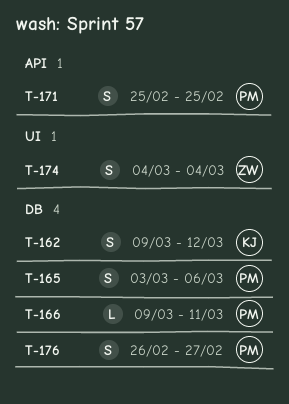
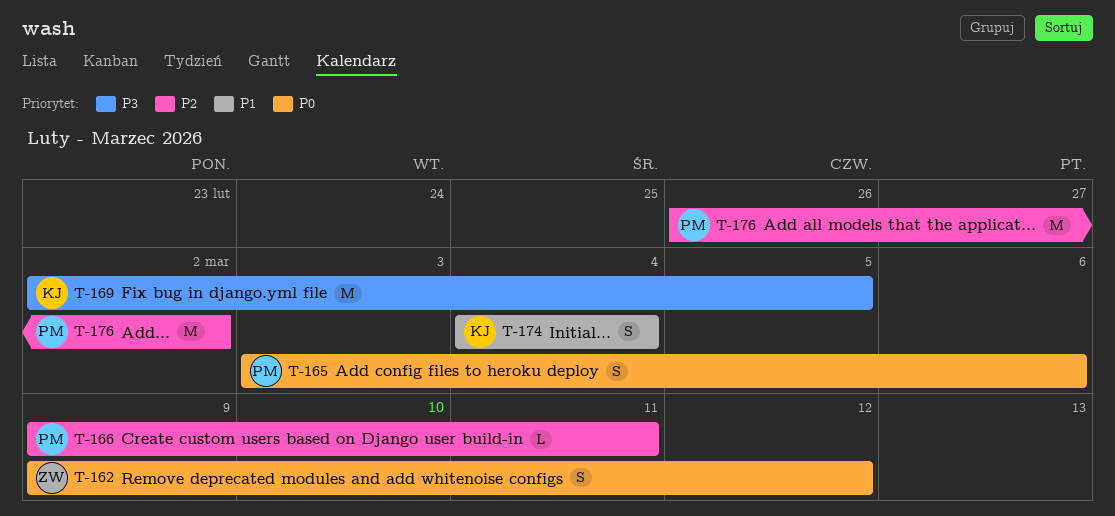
T-162, owner: KJ -> ZW
T-169: none -> present
T-171: present -> none
T-174, owner: ZW -> KJ
T-176, estimate: S -> M
T-176, due: Feb 27 -> Mar 2

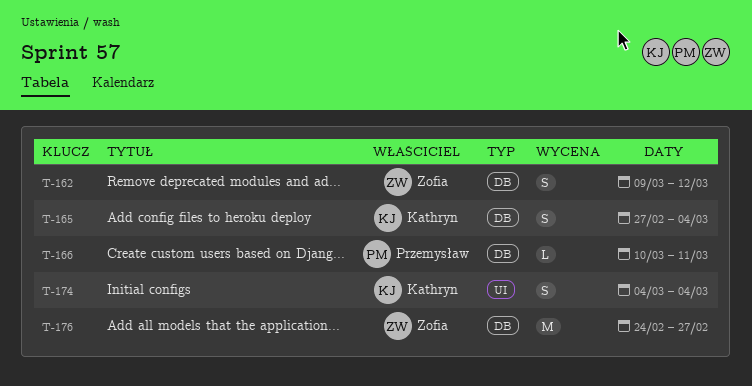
T-165, owner: Przemysław -> Kathryn
T-165, start: Mar 3 -> Feb 27
T-165, due: Mar 6 -> Mar 4
T-166, start: Mar 9 -> Mar 10
T-169: present -> none
T-176, owner: Przemysław -> Zofia
T-176, start: Feb 26 -> Feb 24
T-176, due: Mar 2 -> Feb 27

